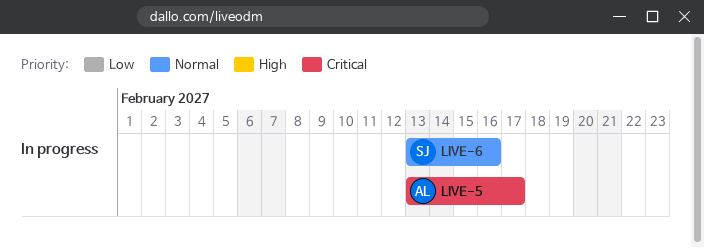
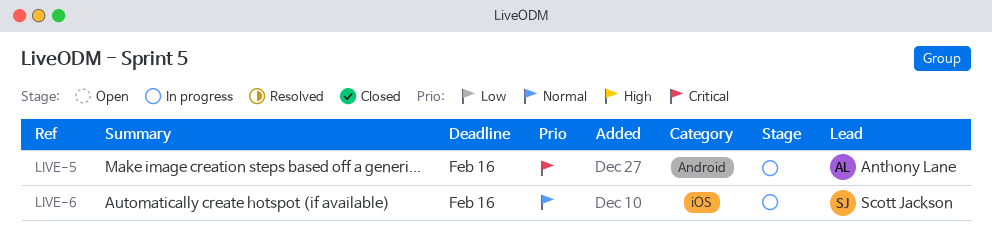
LIVE-5, due: Feb 17 -> Feb 16

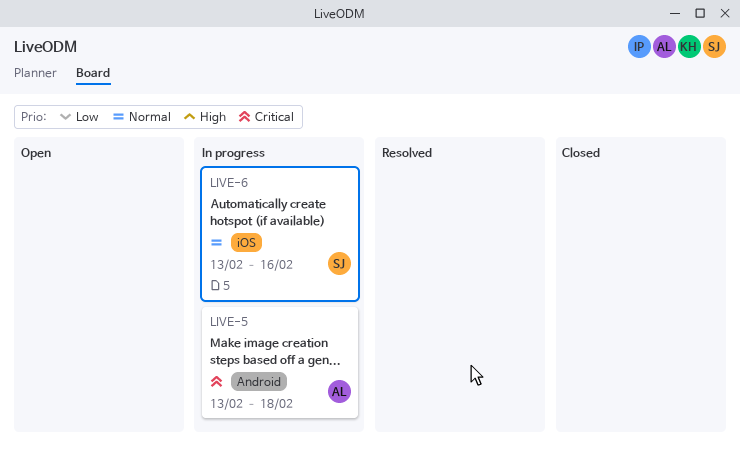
LIVE-5, due: Feb 16 -> Feb 18

